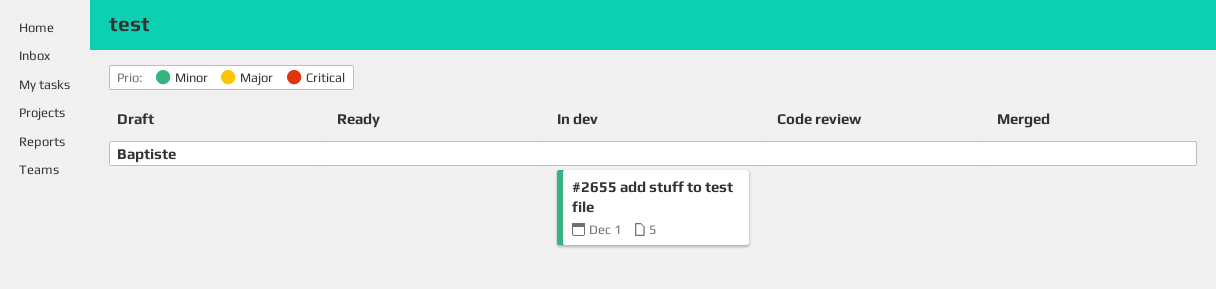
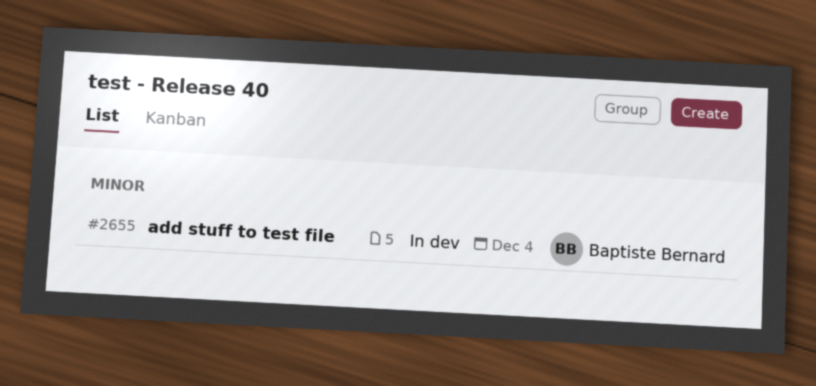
#2655, due: Dec 1 -> Dec 4

